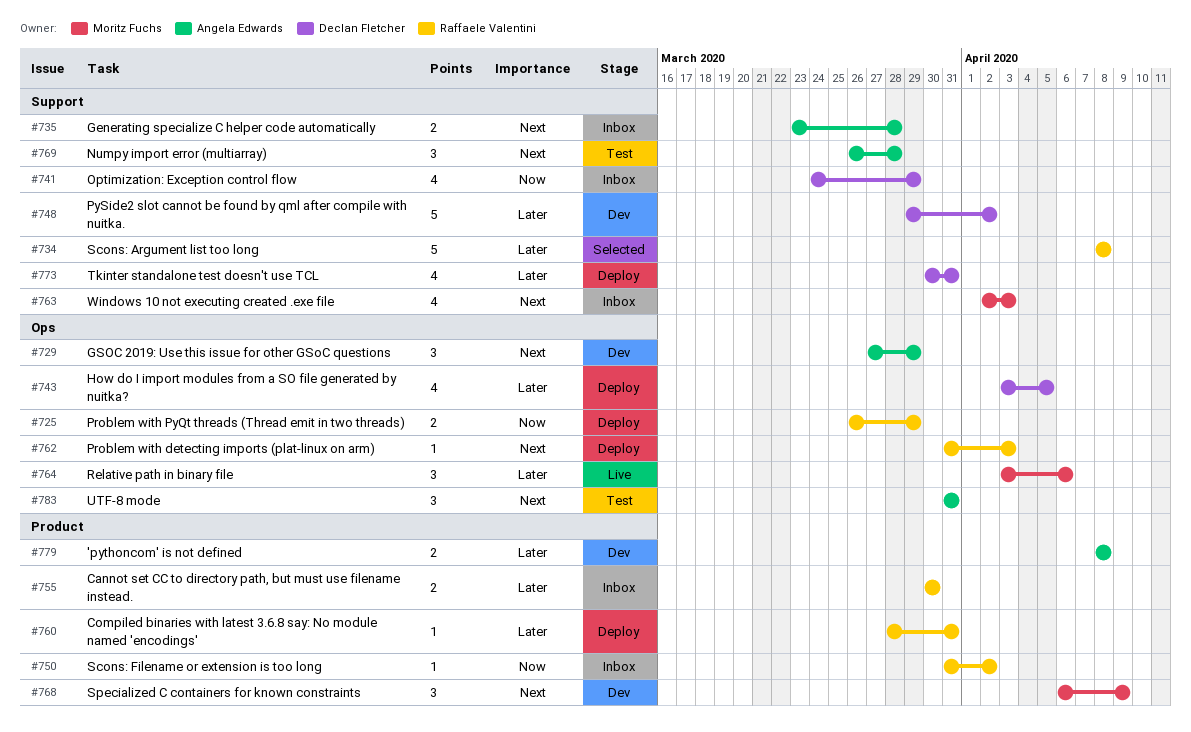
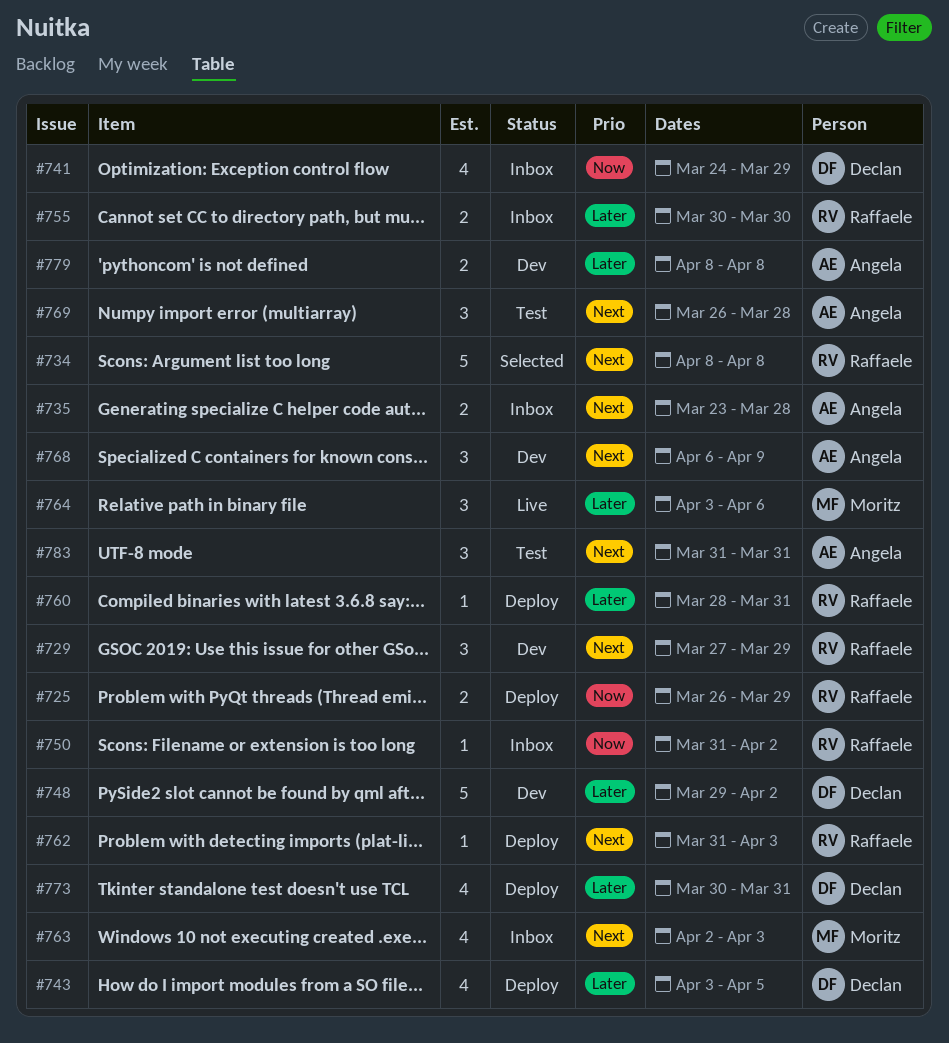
#729, owner: Angela Edwards -> Raffaele Valentini
#734, priority: Later -> Next
#768, owner: Moritz Fuchs -> Angela Edwards

